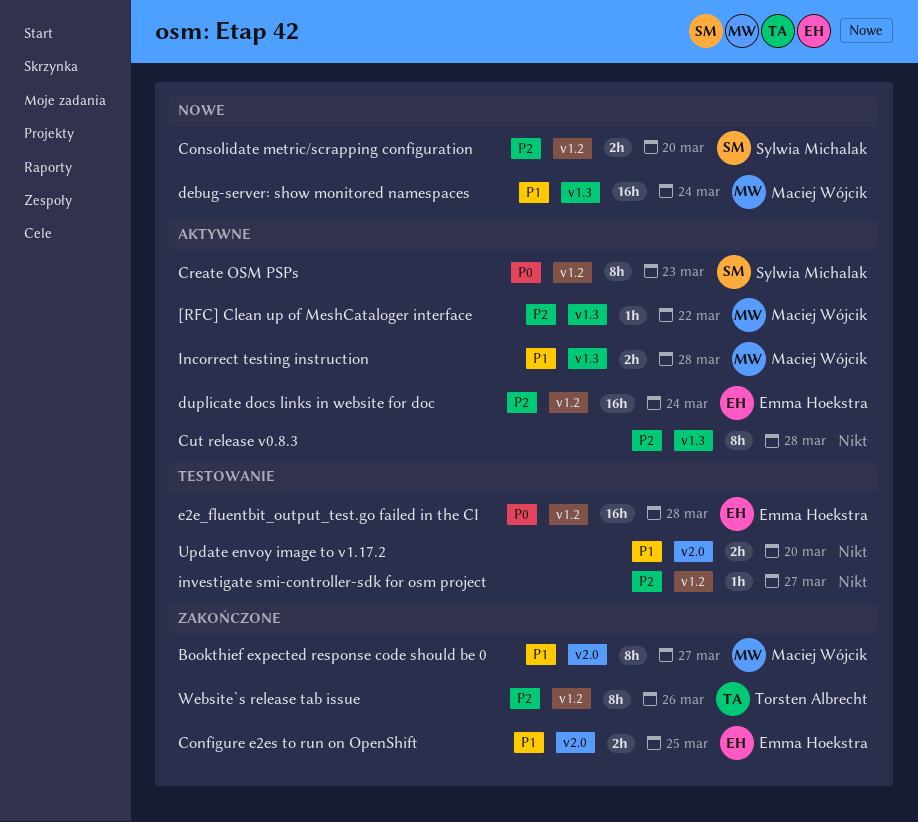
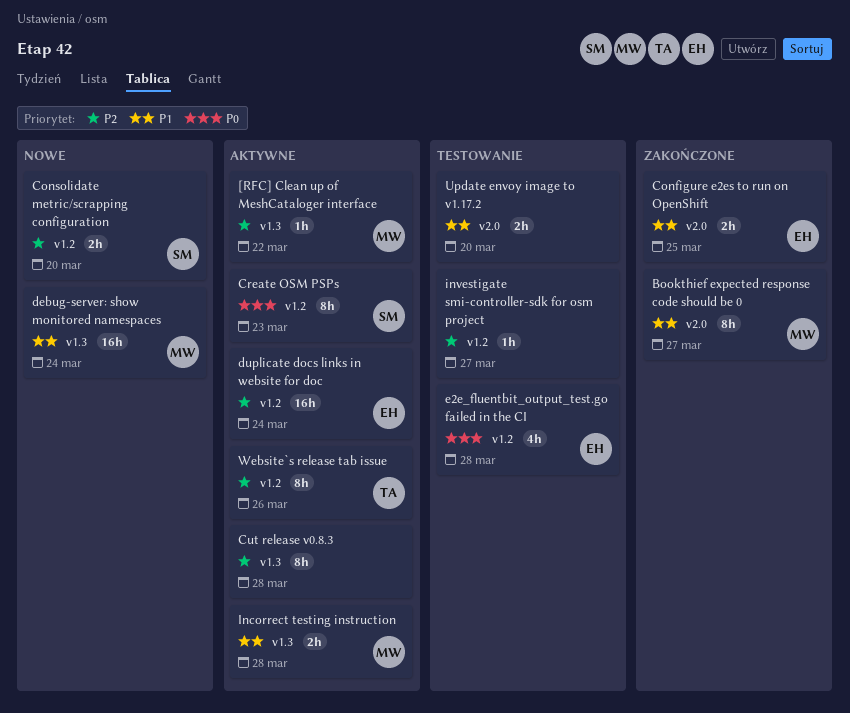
e2e_fluentbit_output_test.go failed in the CI, estimate: 16h -> 4h
Website`s release tab issue, status: Zakończone -> Aktywne

